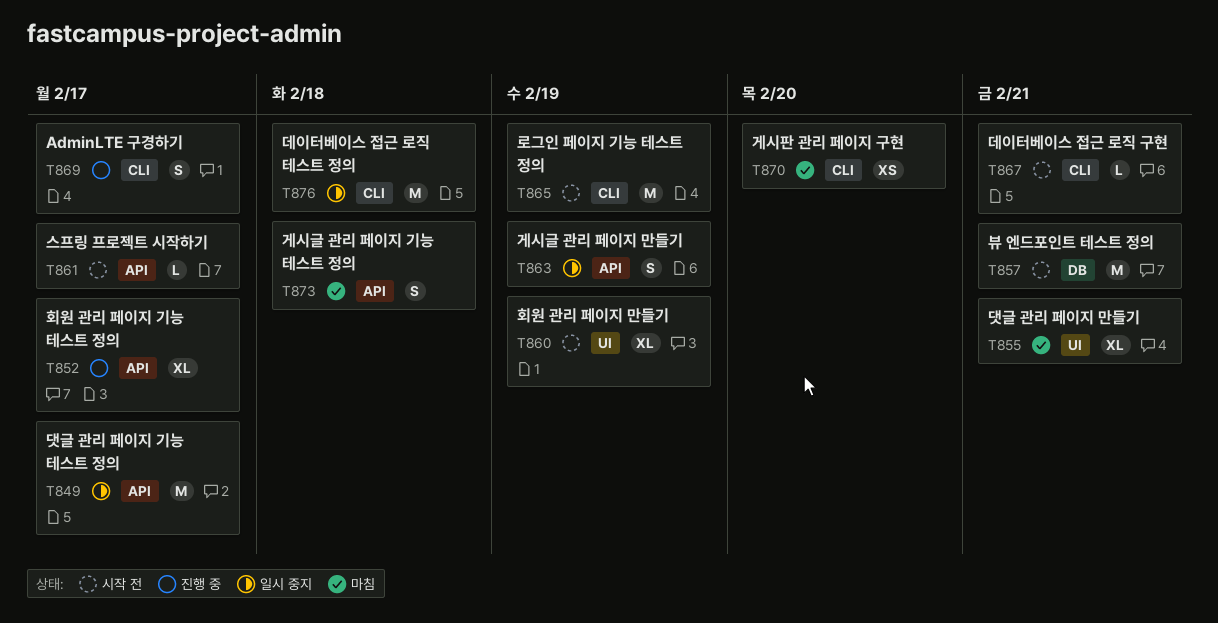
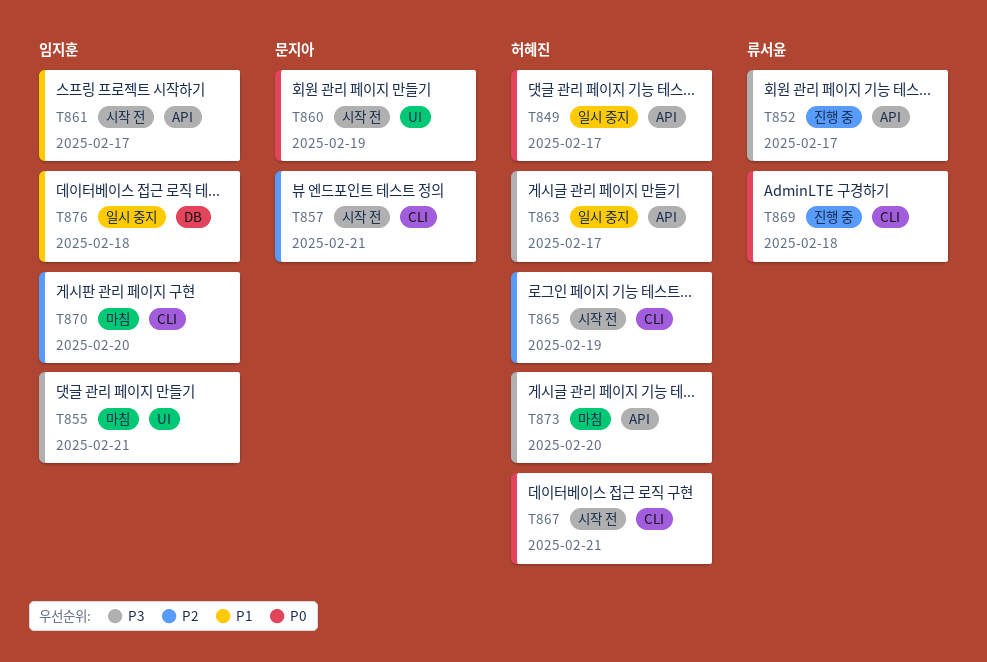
T857, label: DB -> CLI
T863, due: Feb 19 -> Feb 17
T869, due: Feb 17 -> Feb 18
T873, due: Feb 18 -> Feb 20
T876, label: CLI -> DB

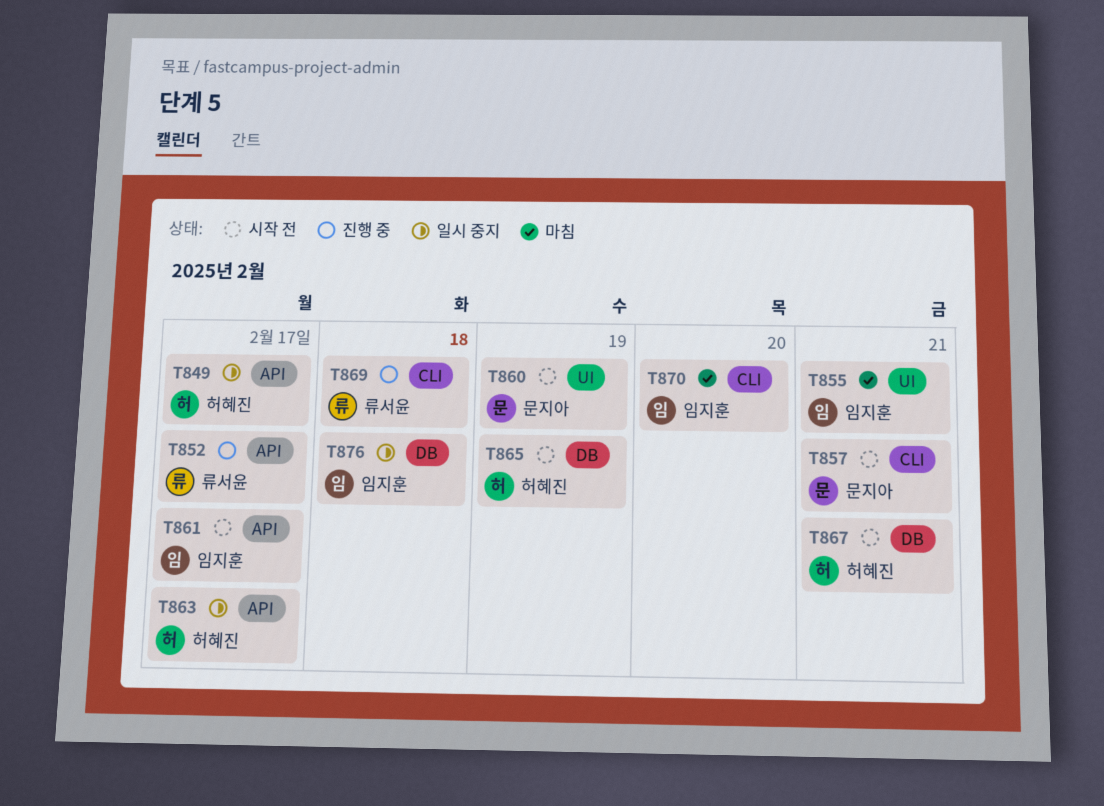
T865, label: CLI -> DB
T867, label: CLI -> DB
T873: present -> none

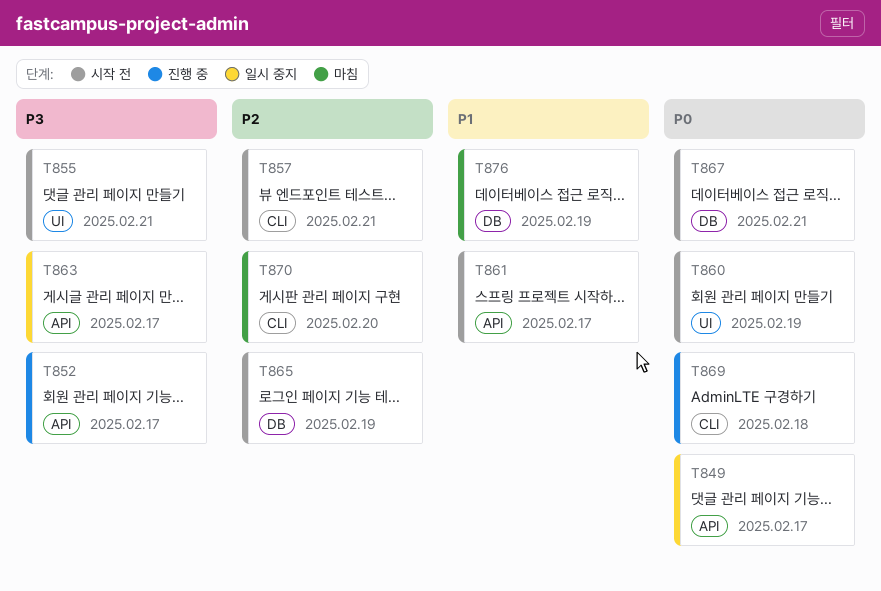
T855, status: 마침 -> 시작 전
T876, status: 일시 중지 -> 마침
T876, due: Feb 18 -> Feb 19

